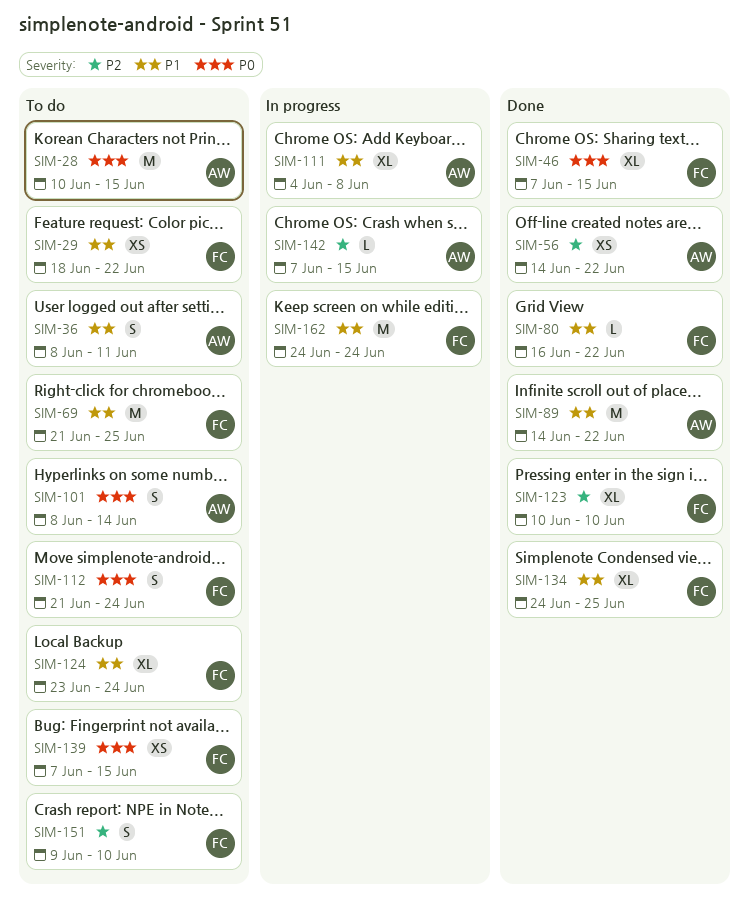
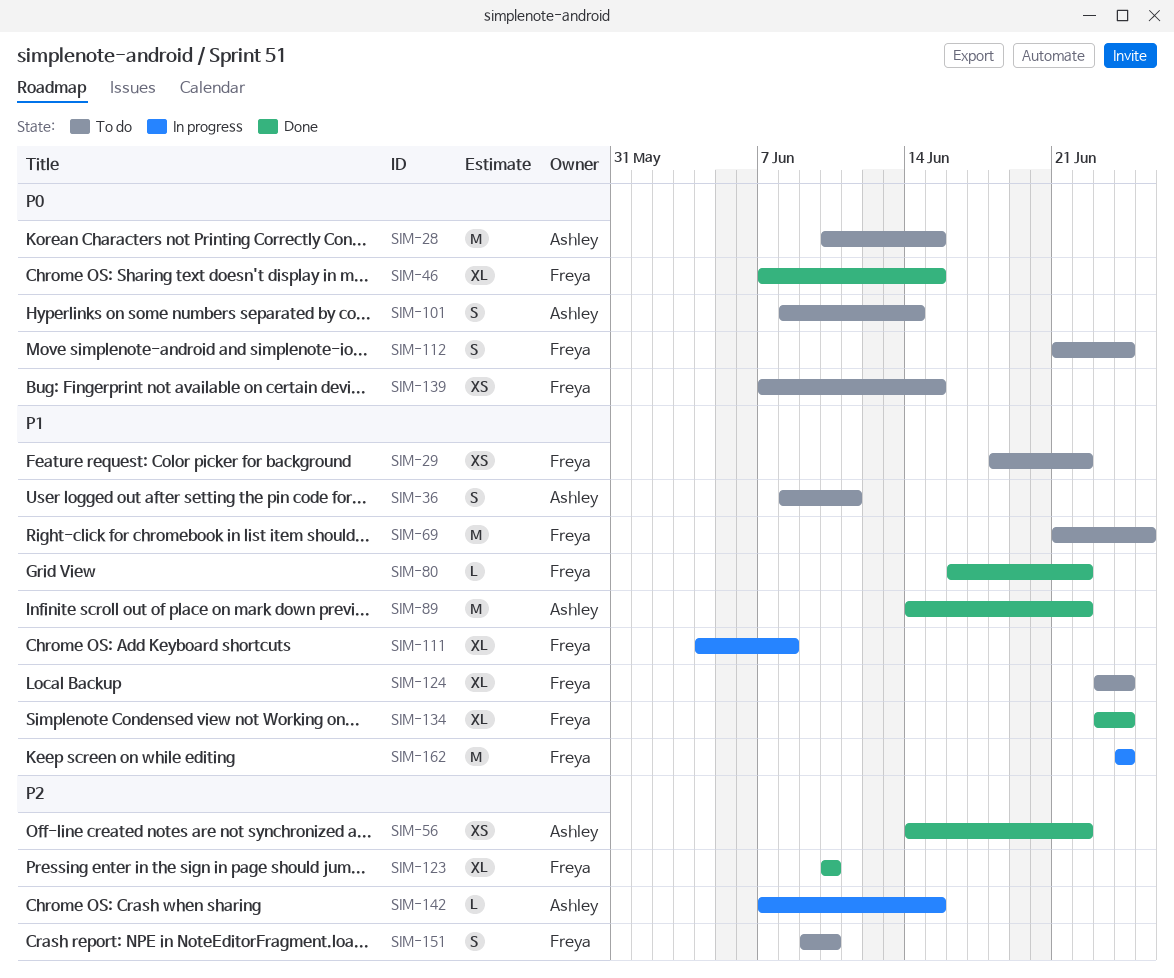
SIM-111, owner: Ashley -> Freya
SIM-134, start: Jun 24 -> Jun 23
SIM-134, due: Jun 25 -> Jun 24

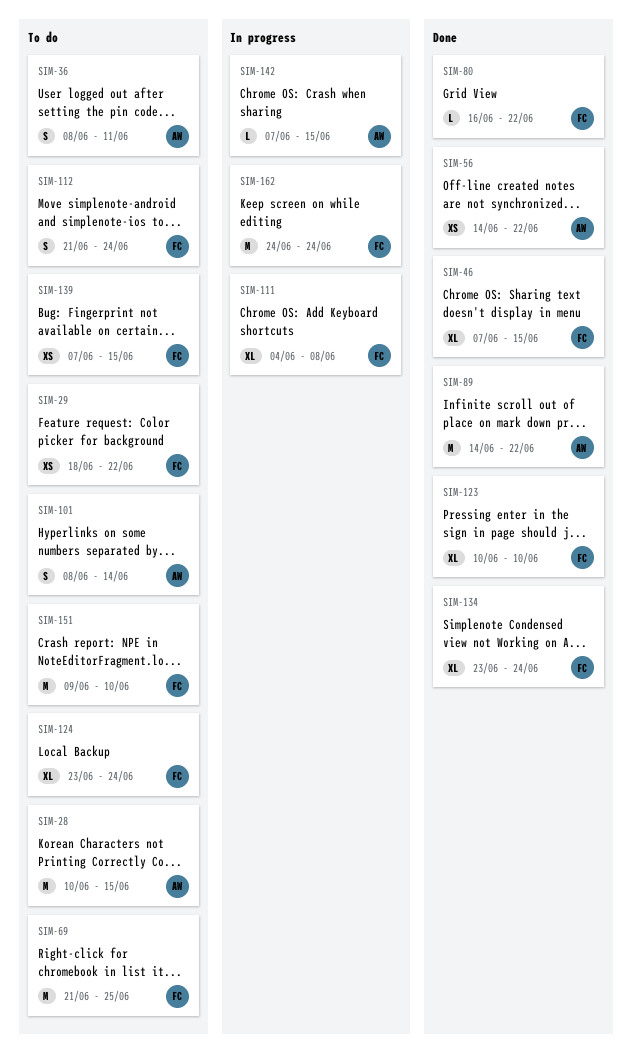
SIM-151, estimate: S -> M

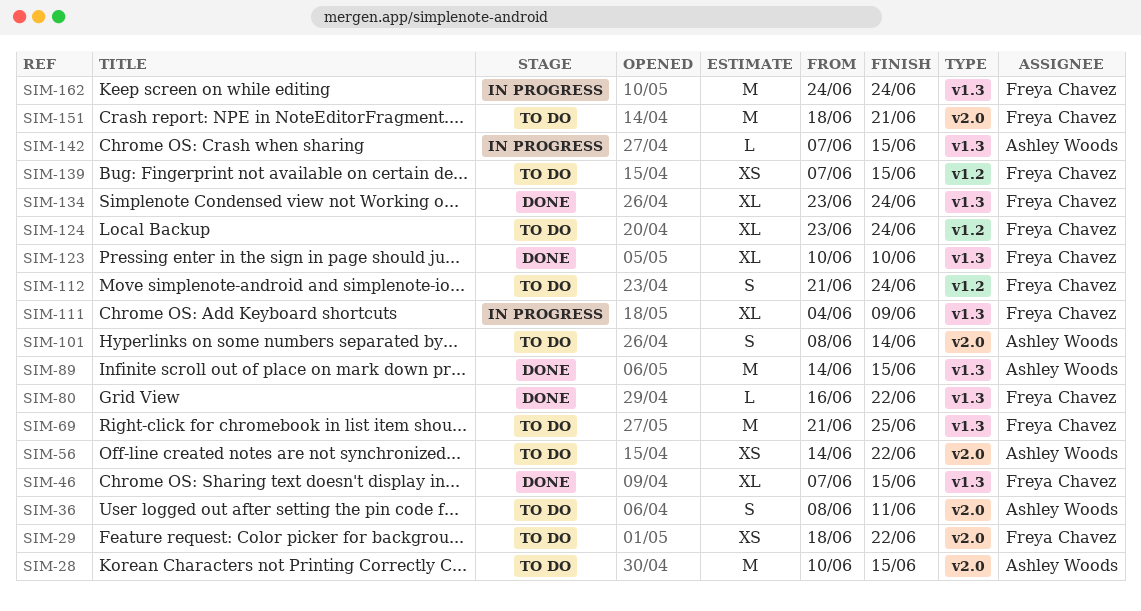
SIM-56, status: Done -> To do
SIM-89, due: Jun 22 -> Jun 15
SIM-111, due: Jun 8 -> Jun 9
SIM-151, start: Jun 9 -> Jun 18
SIM-151, due: Jun 10 -> Jun 21

